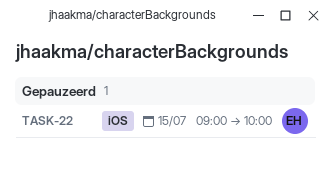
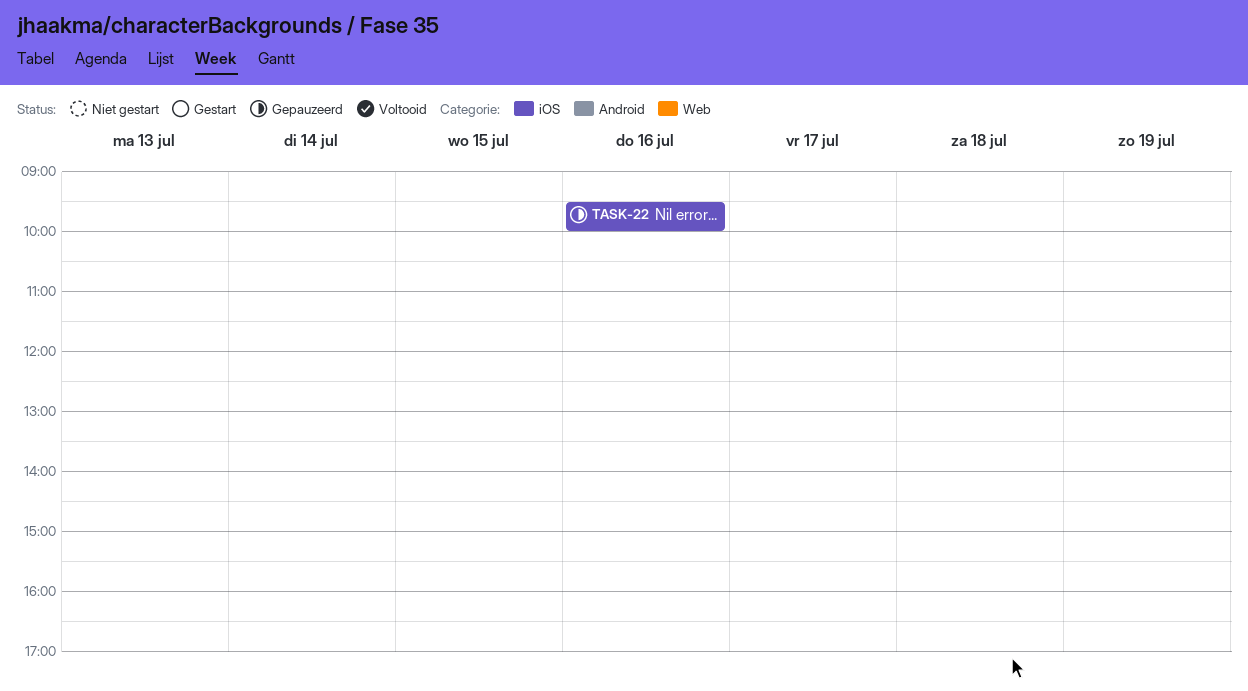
TASK-22, day: Jul 15 -> Jul 16
TASK-22, begins: 09:00 -> 09:30

